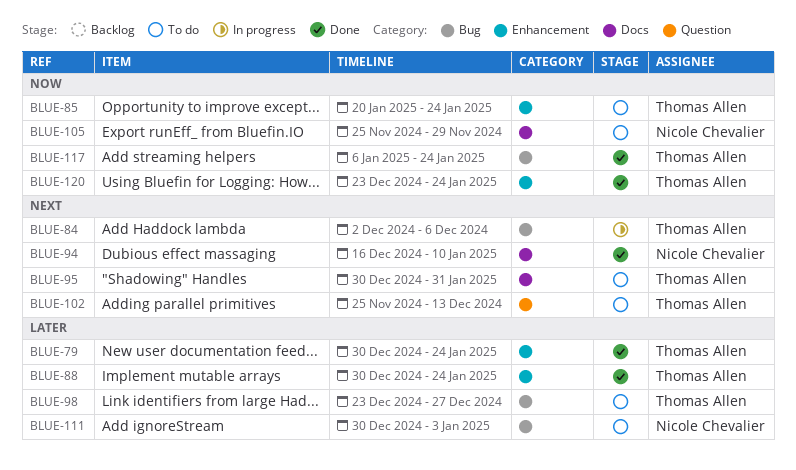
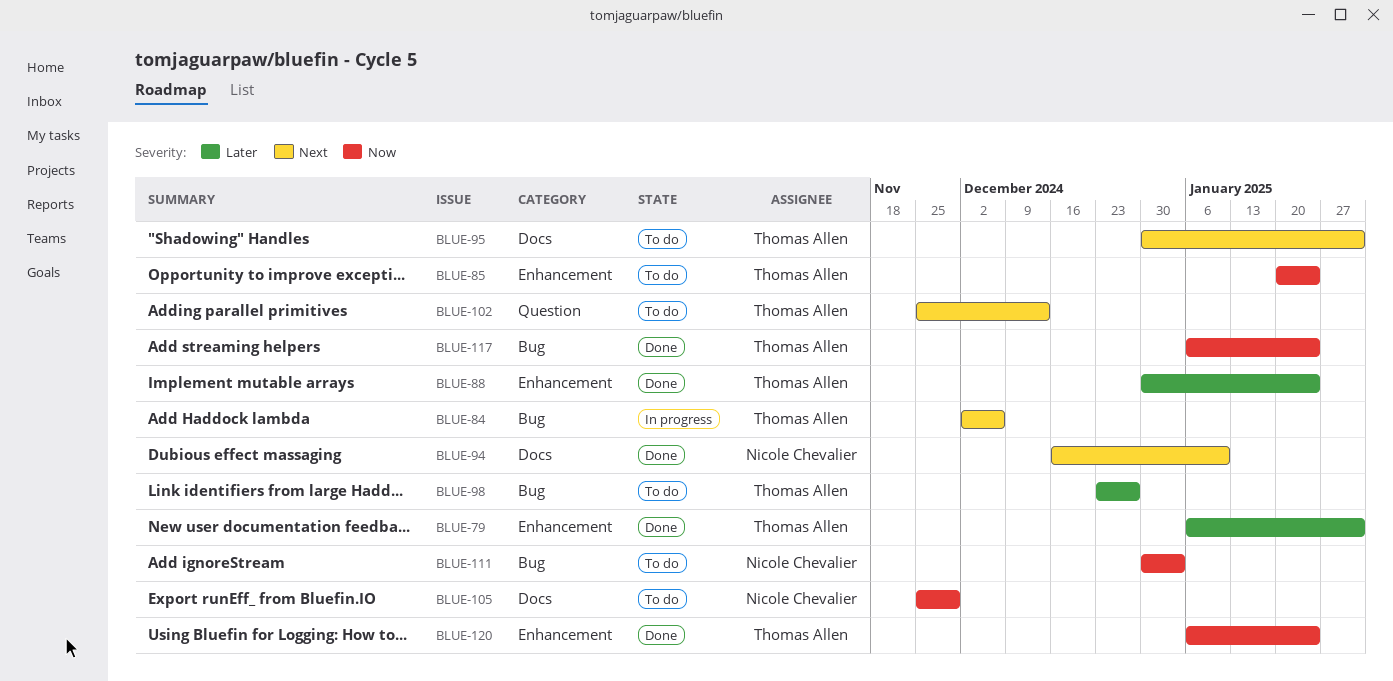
BLUE-79, start: Dec 30 -> Jan 6
BLUE-79, due: Jan 24 -> Jan 31
BLUE-111, priority: Later -> Now
BLUE-120, start: Dec 23 -> Jan 6

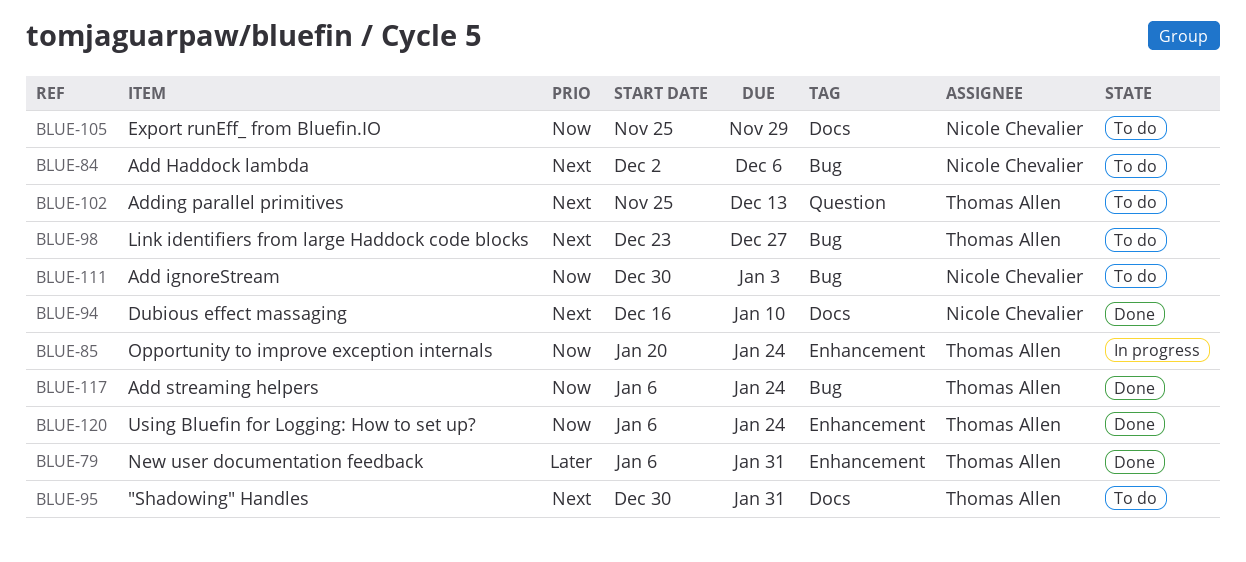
BLUE-84, status: In progress -> To do
BLUE-84, owner: Thomas Allen -> Nicole Chevalier
BLUE-85, status: To do -> In progress
BLUE-88: present -> none
BLUE-98, priority: Later -> Next

